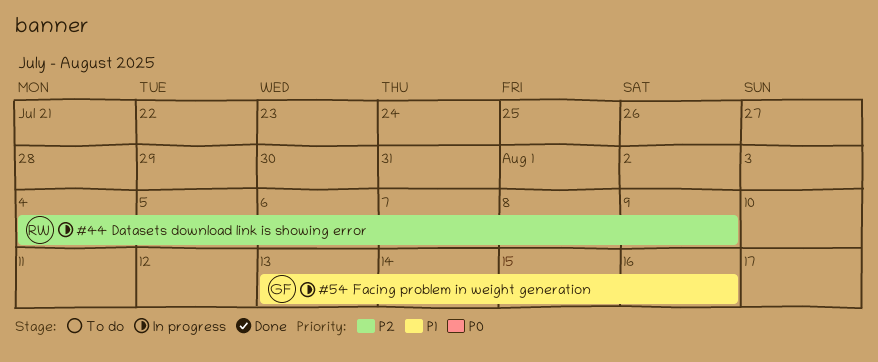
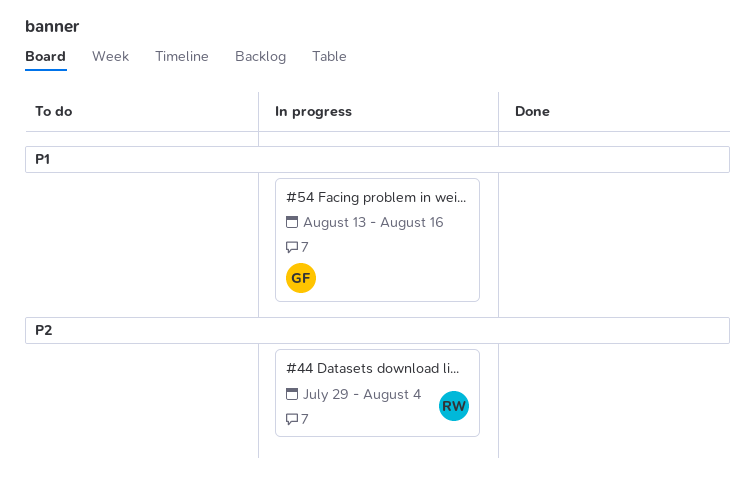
#44, start: Aug 4 -> Jul 29
#44, due: Aug 9 -> Aug 4

